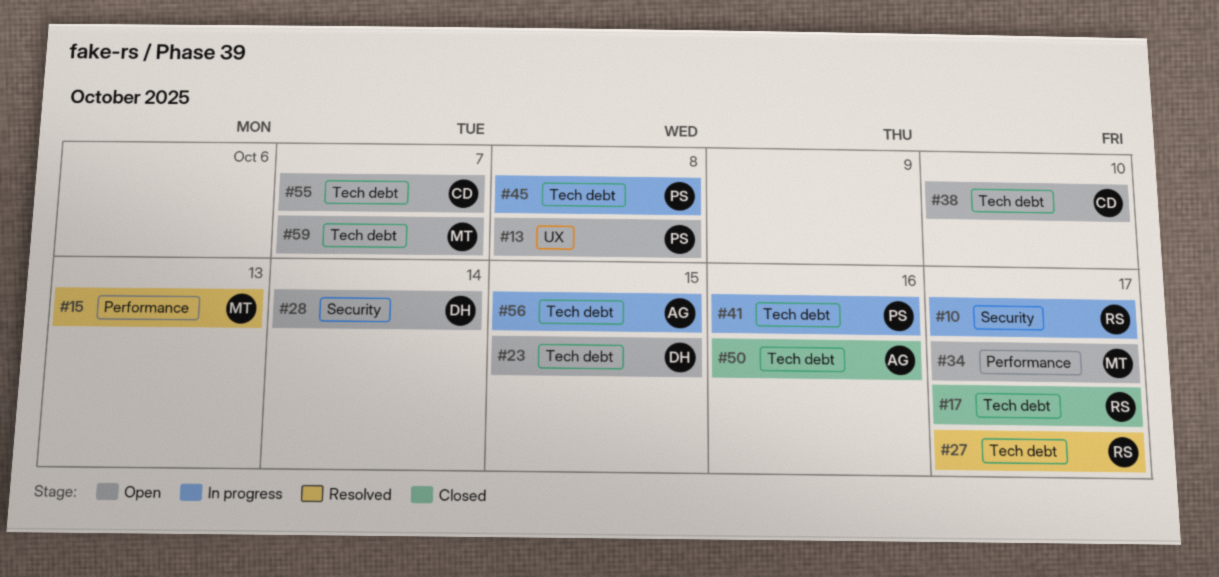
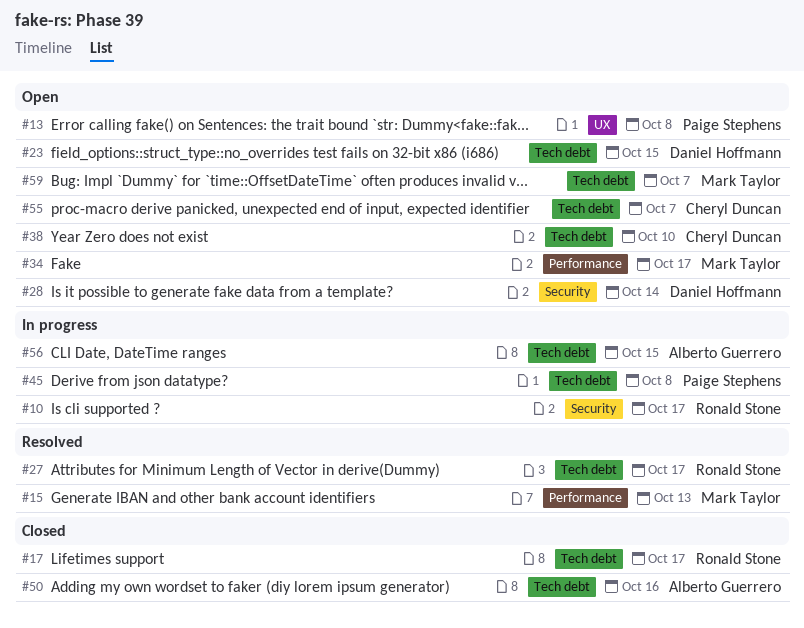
#41: present -> none

